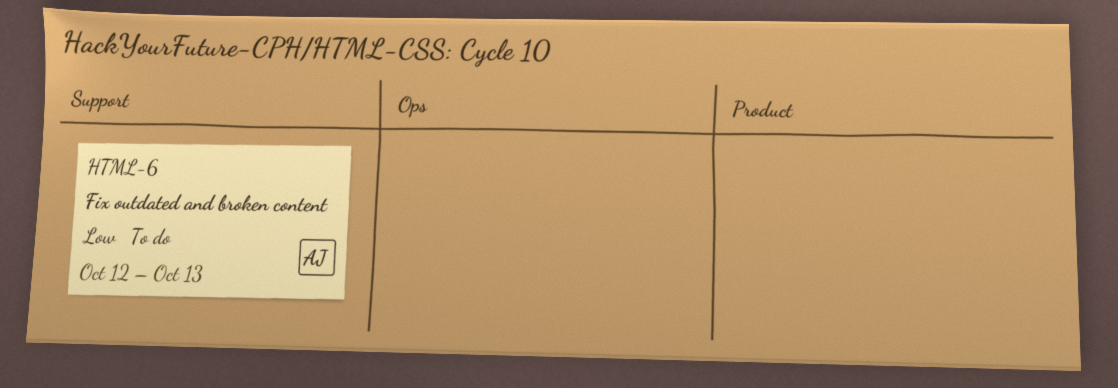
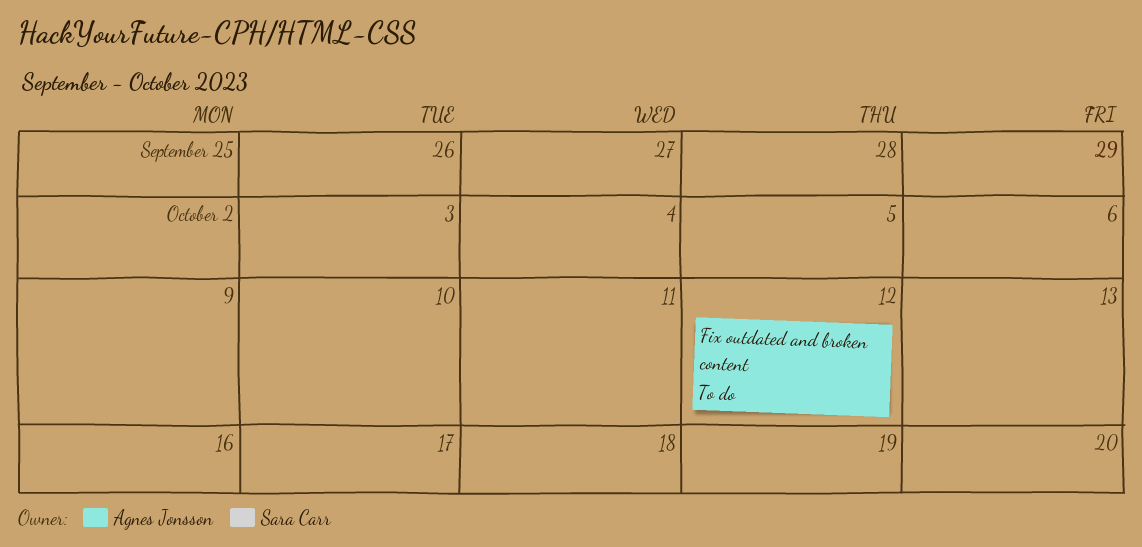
Fix outdated and broken content, due: Oct 13 -> Oct 12

